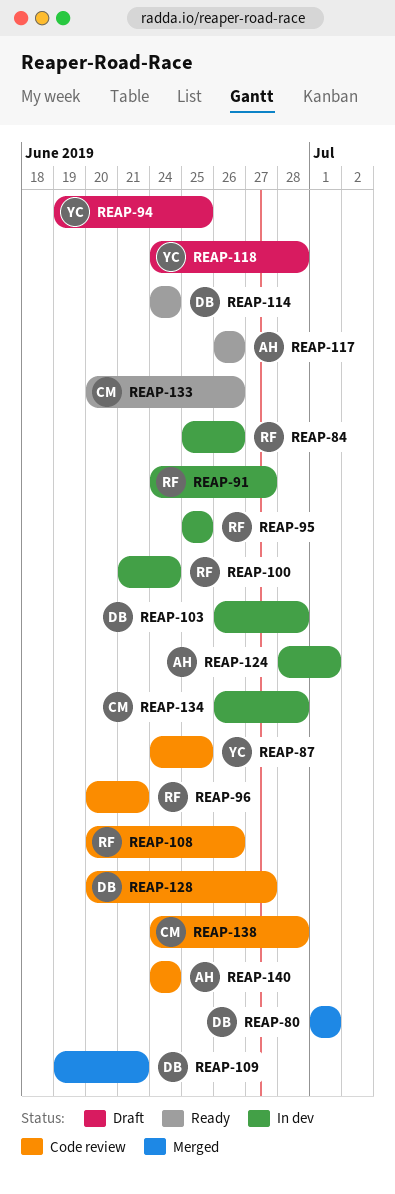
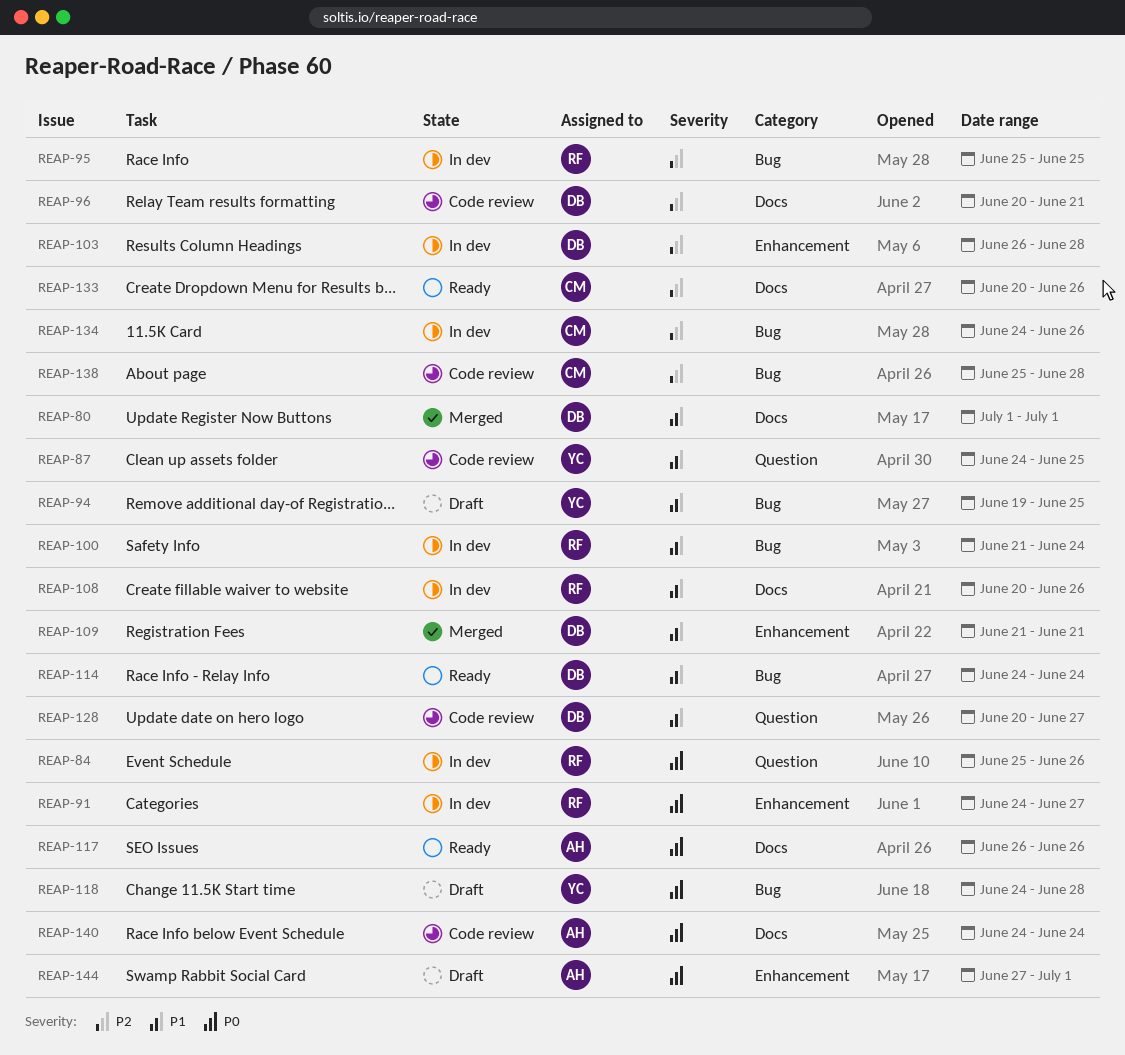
REAP-96, owner: RF -> DB
REAP-108, status: Code review -> In dev
REAP-109, start: Jun 19 -> Jun 21
REAP-124: present -> none
REAP-134, start: Jun 26 -> Jun 24
REAP-134, due: Jun 28 -> Jun 26
REAP-138, start: Jun 24 -> Jun 25
REAP-144: none -> present

